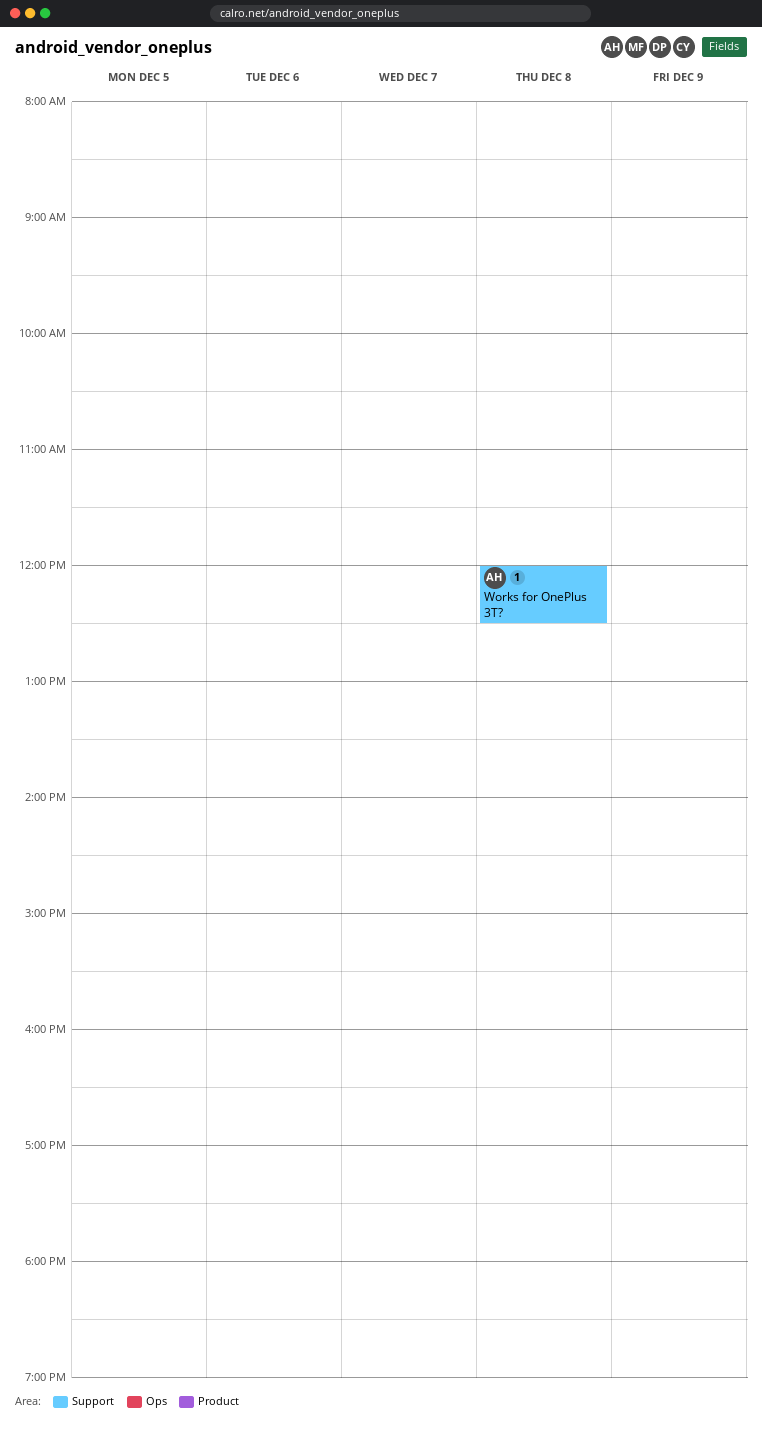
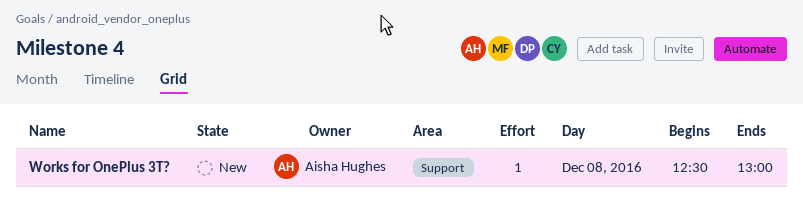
Works for OnePlus 3T?, begins: 12:00 -> 12:30
Works for OnePlus 3T?, ends: 12:30 -> 13:00

